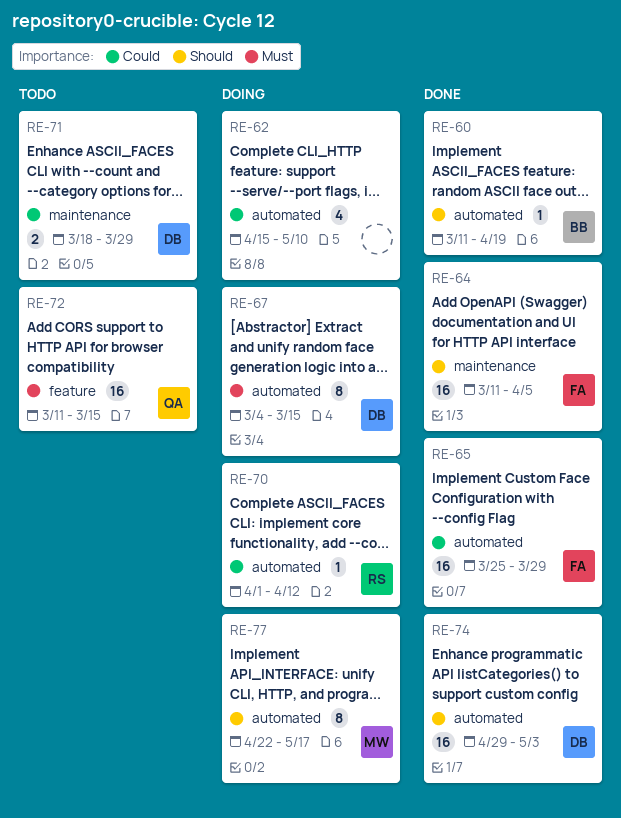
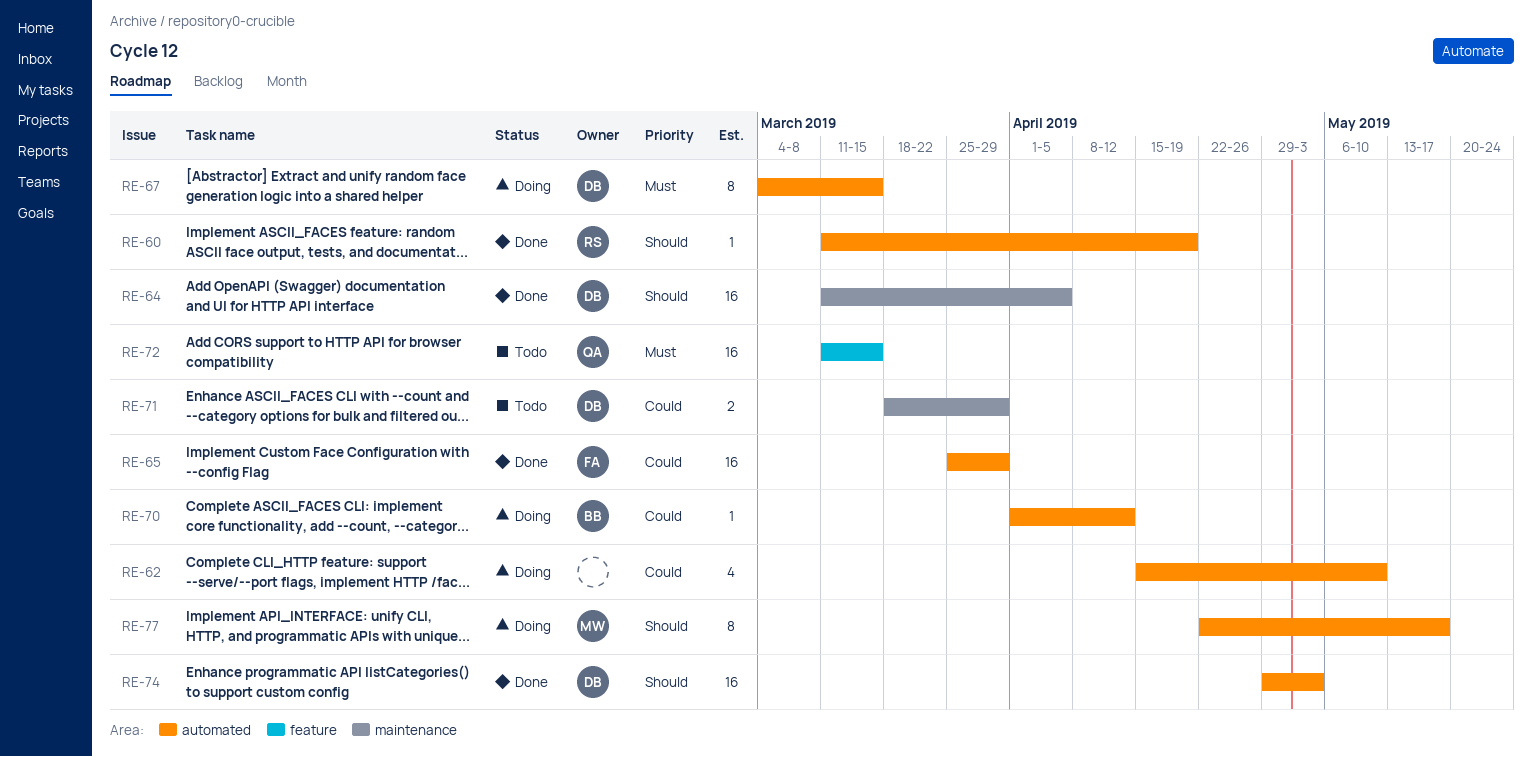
RE-60, owner: BB -> RS
RE-64, owner: FA -> DB
RE-70, owner: RS -> BB

